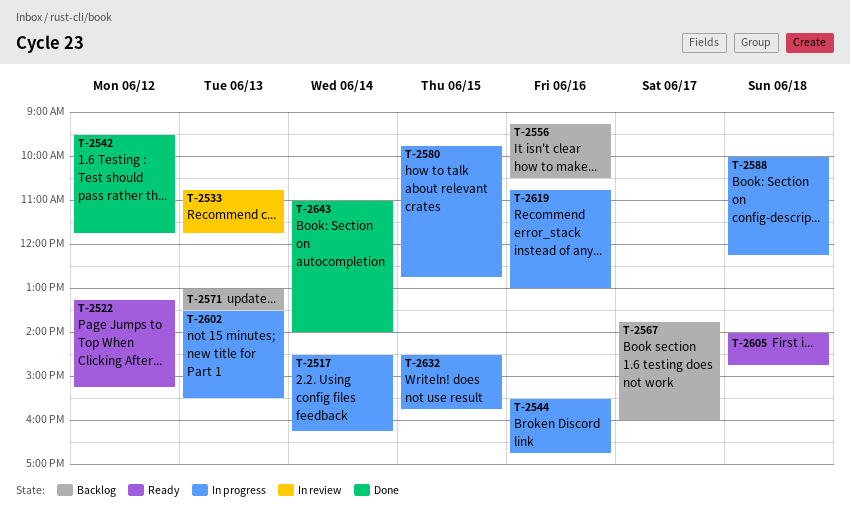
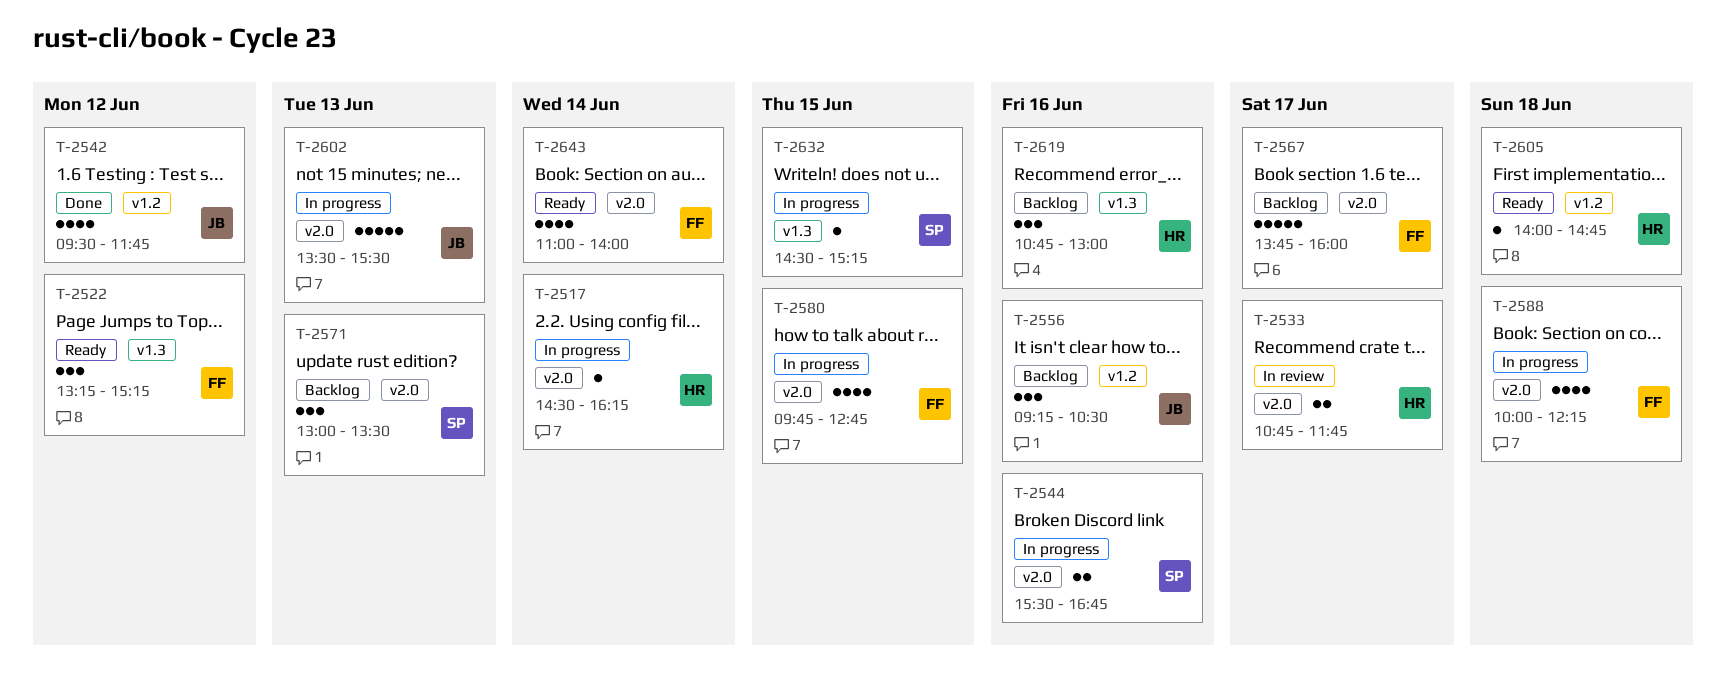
T-2533, day: Jun 13 -> Jun 17
T-2619, status: In progress -> Backlog
T-2632, ends: 15:45 -> 15:15
T-2643, status: Done -> Ready

